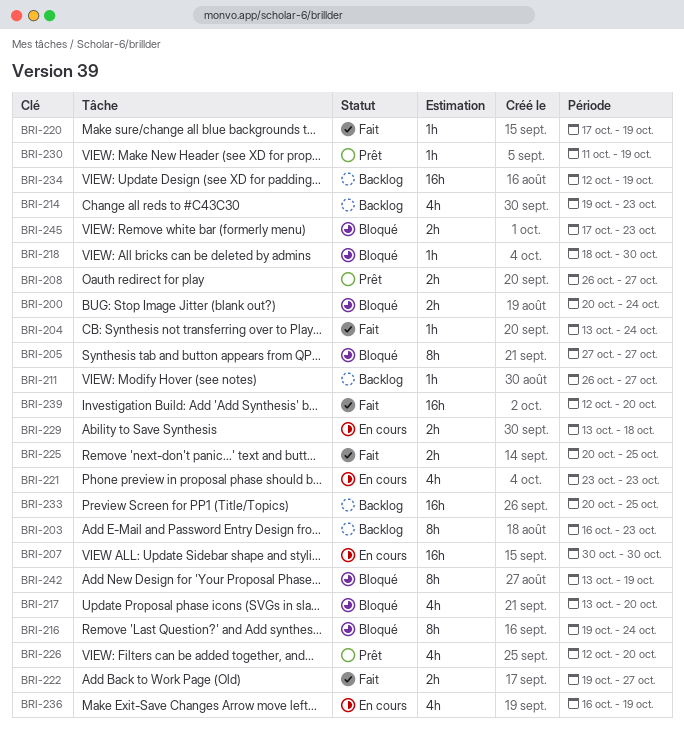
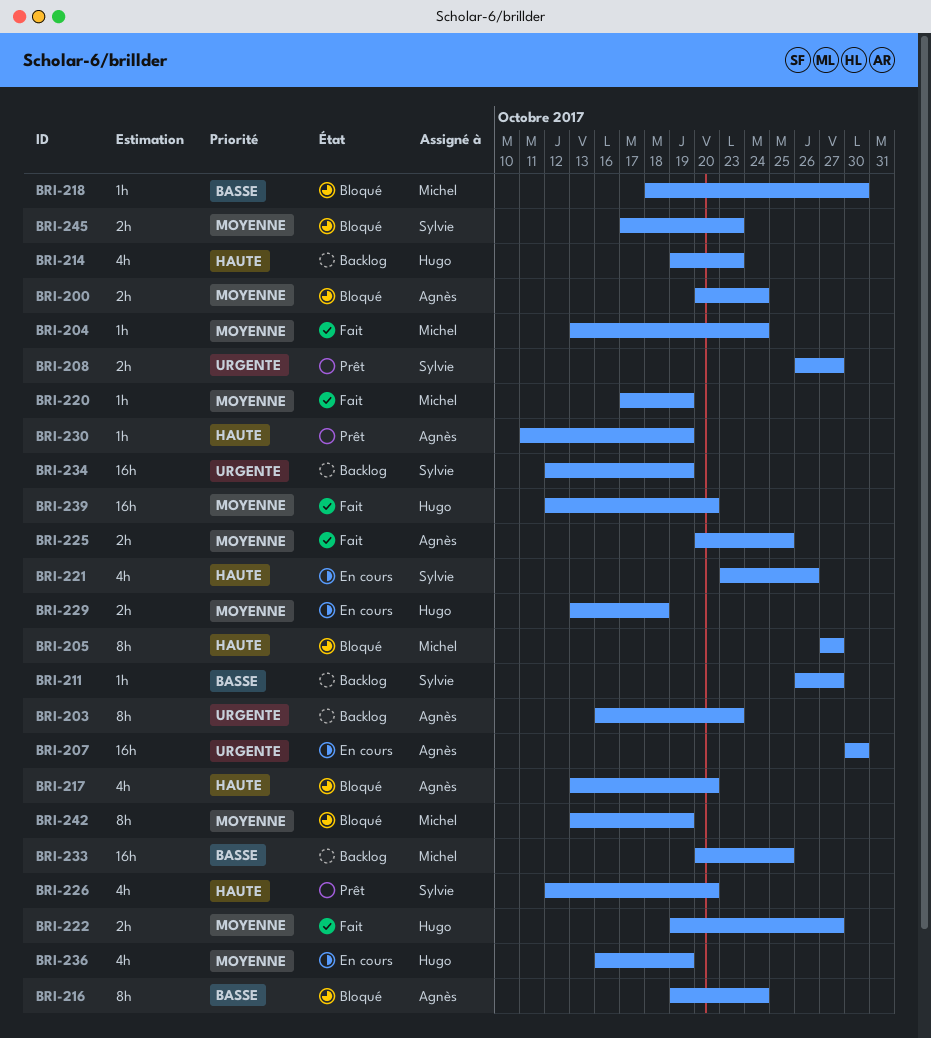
BRI-221, due: Oct 23 -> Oct 26

